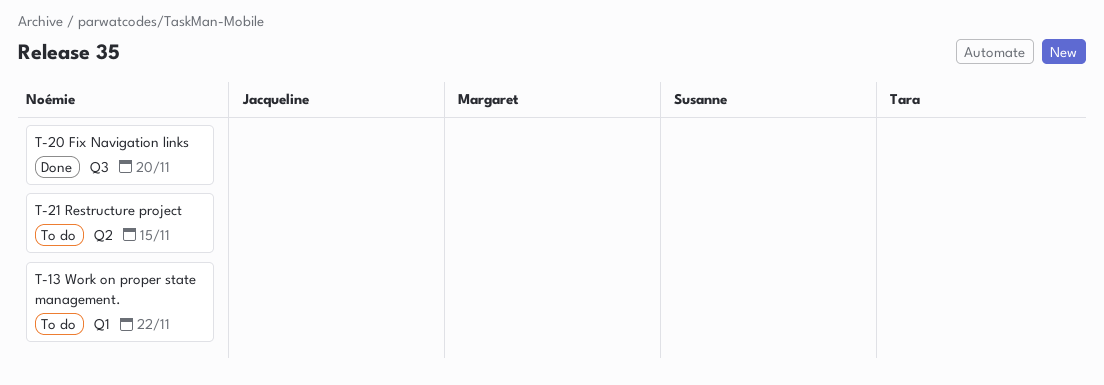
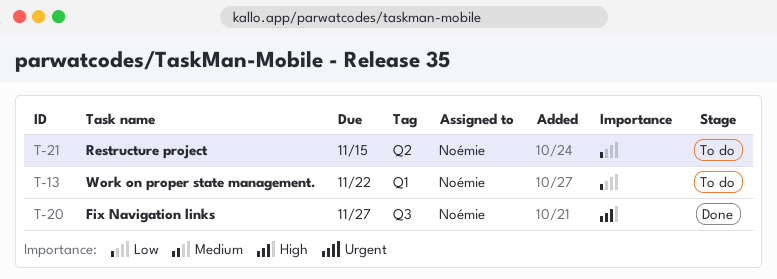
T-20, due: Nov 20 -> Nov 27

